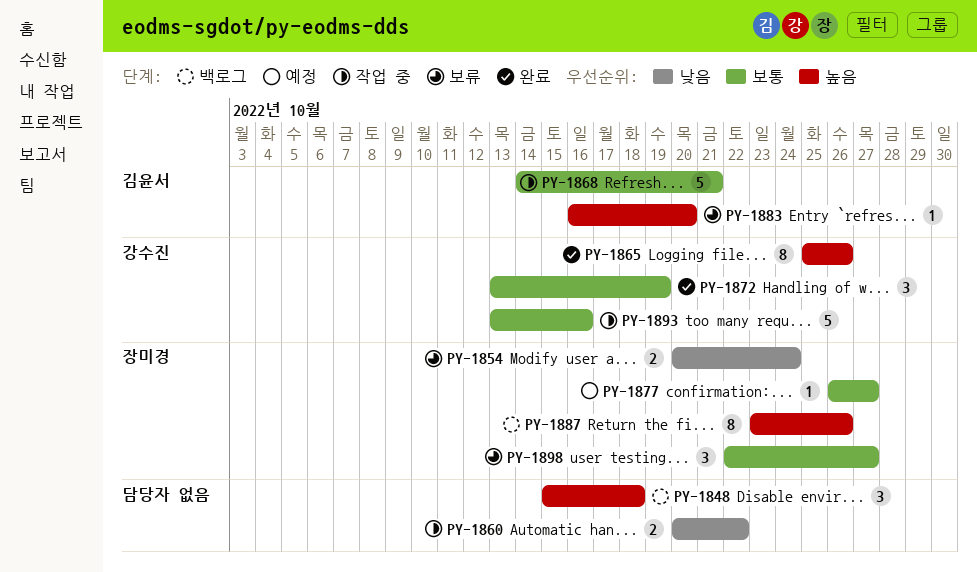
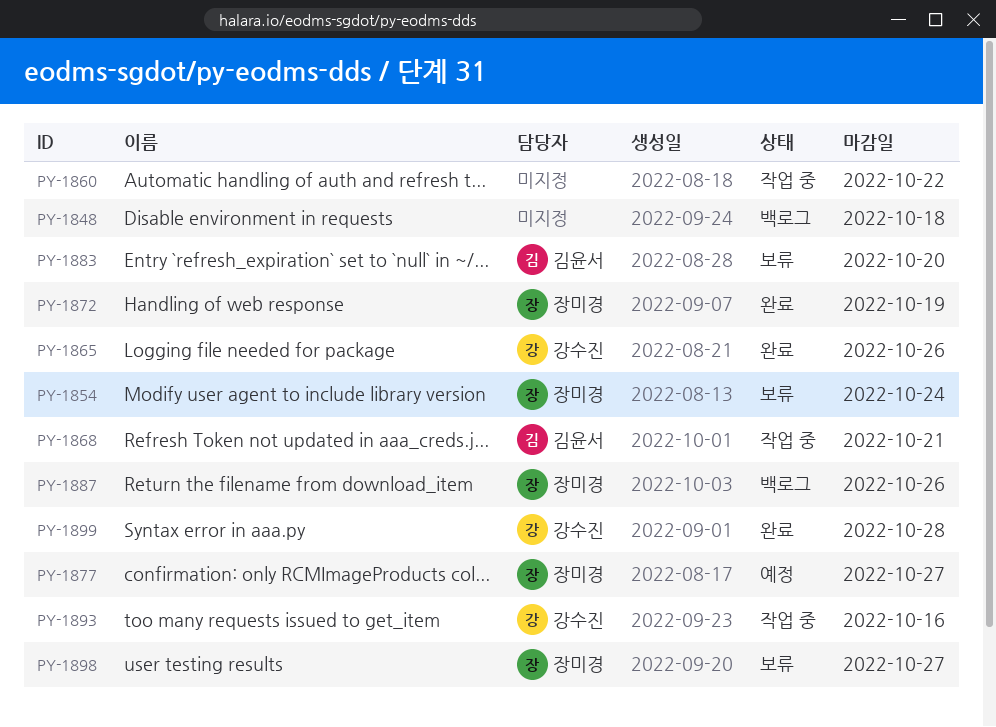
PY-1872, owner: 강수진 -> 장미경
PY-1899: none -> present

